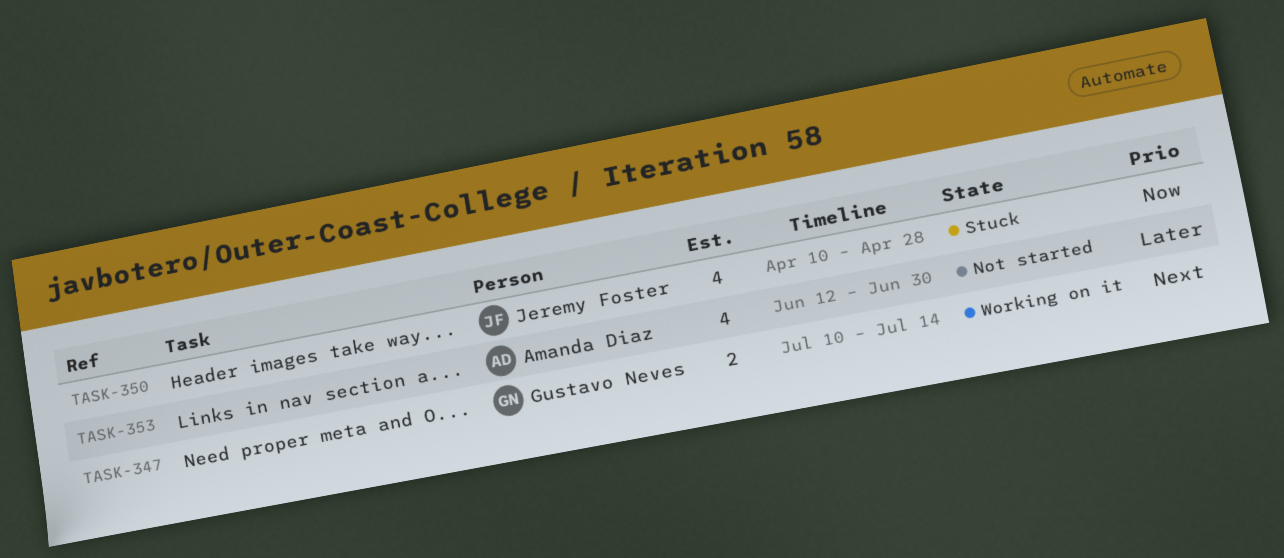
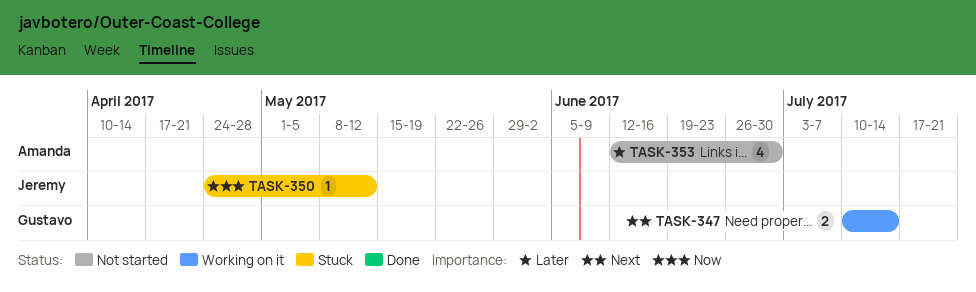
TASK-350, estimate: 4 -> 1
TASK-350, start: Apr 10 -> Apr 24
TASK-350, due: Apr 28 -> May 12

